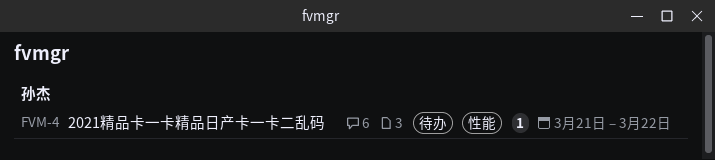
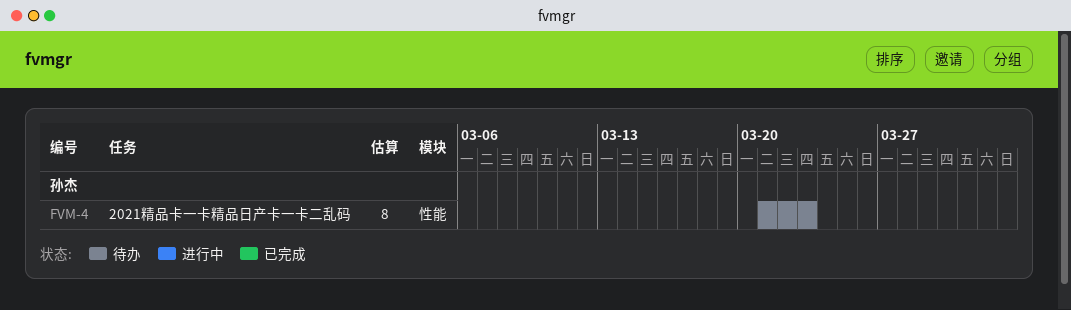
FVM-4, estimate: 1 -> 8
FVM-4, due: Mar 22 -> Mar 23

